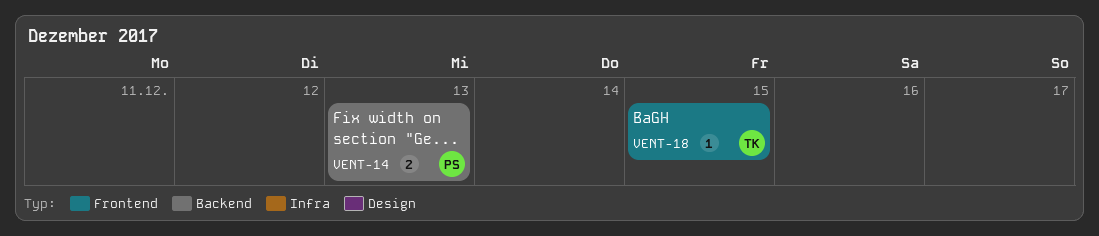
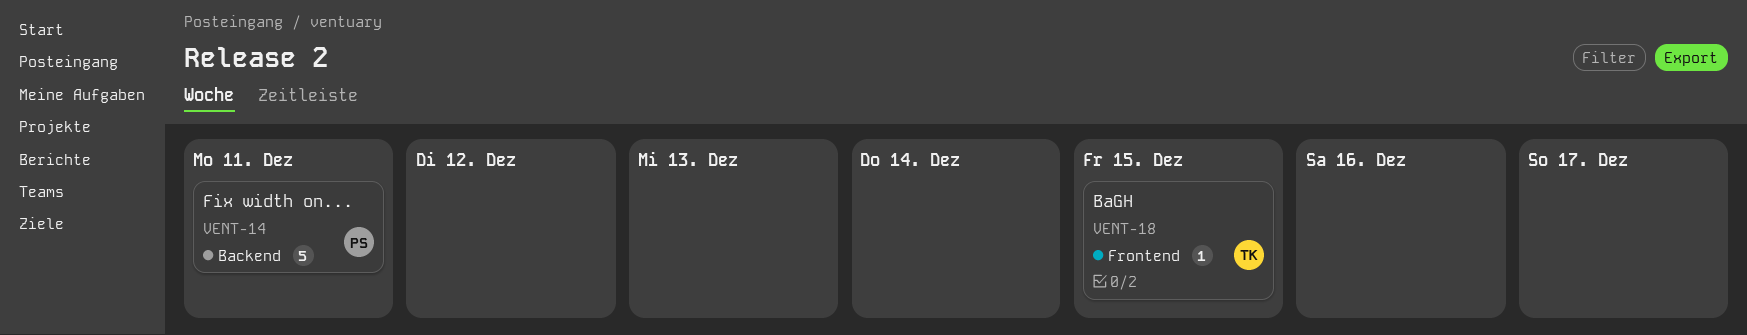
VENT-14, estimate: 2 -> 5
VENT-14, due: Dec 13 -> Dec 11

